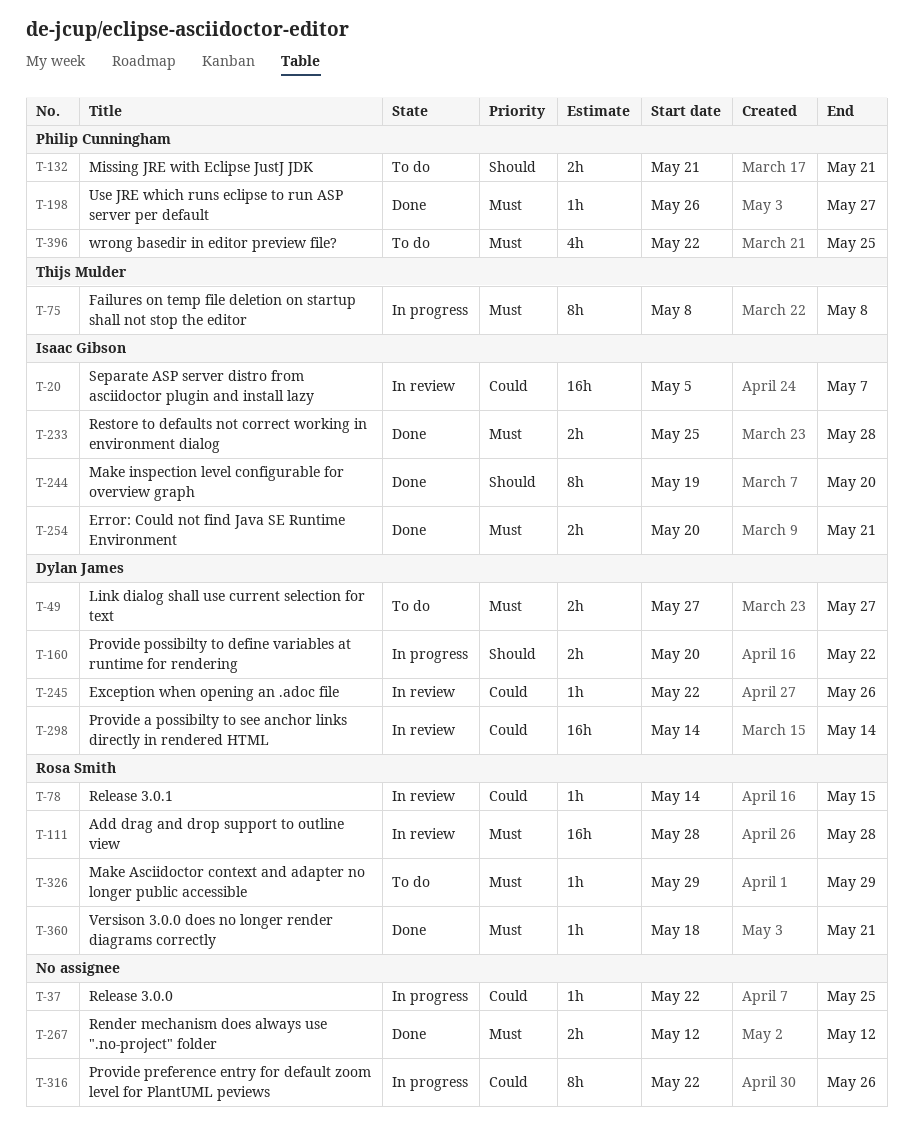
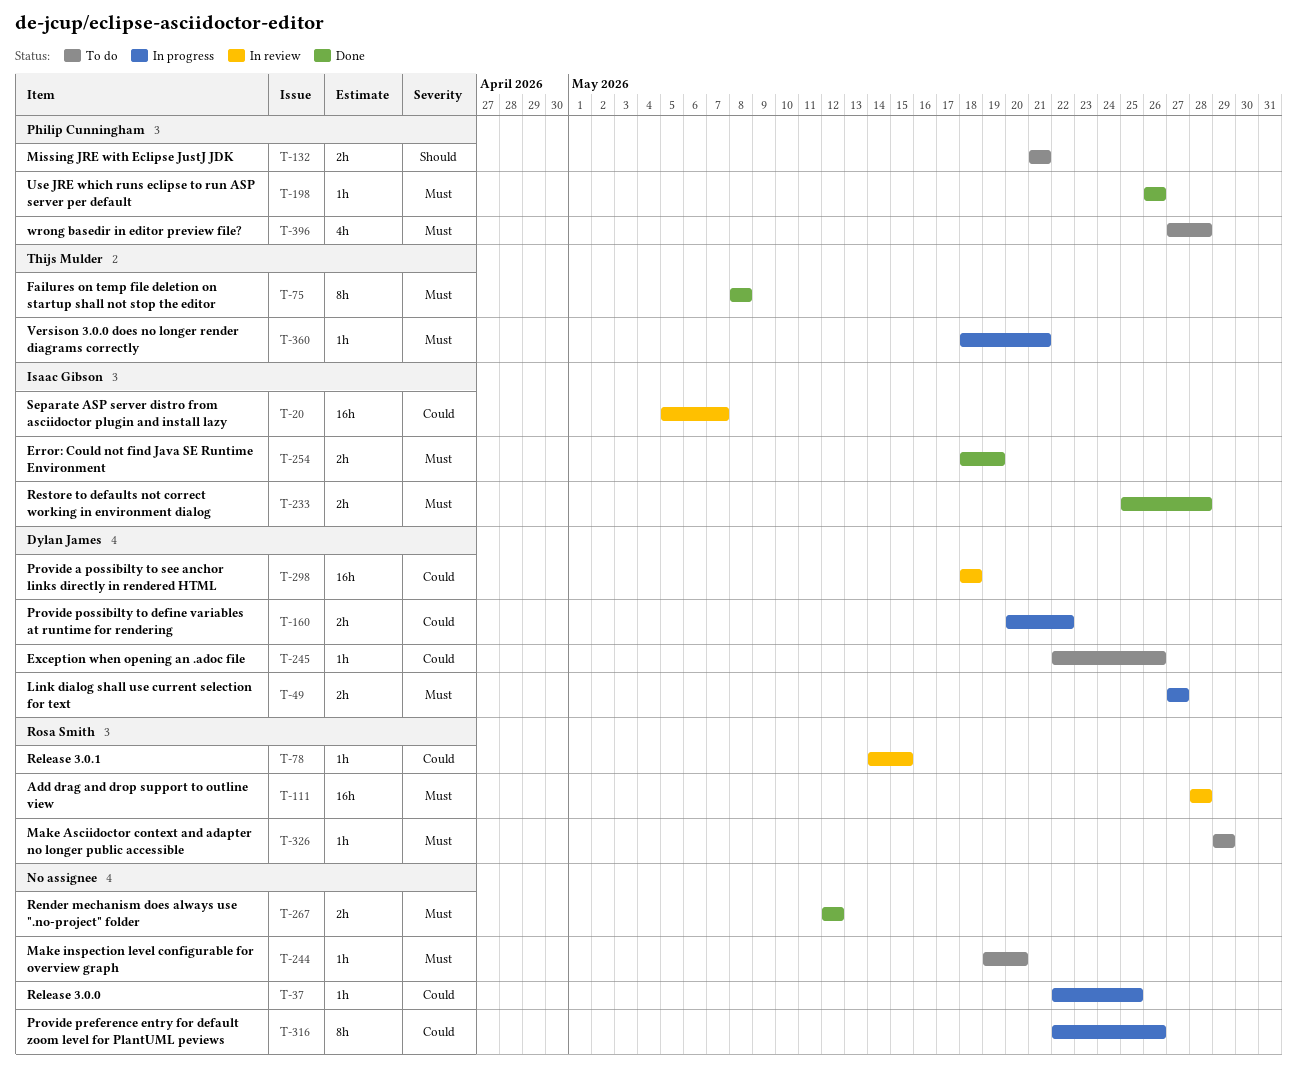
T-49, status: To do -> In progress
T-75, status: In progress -> Done
T-160, priority: Should -> Could
T-198, due: May 27 -> May 26
T-244, status: Done -> To do
T-244, owner: Isaac Gibson -> none
T-244, priority: Should -> Must
T-244, estimate: 8h -> 1h
T-245, status: In review -> To do
T-254, start: May 20 -> May 18
T-254, due: May 21 -> May 19
T-298, start: May 14 -> May 18
T-298, due: May 14 -> May 18
T-360, status: Done -> In progress
T-360, owner: Rosa Smith -> Thijs Mulder
T-396, start: May 22 -> May 27
T-396, due: May 25 -> May 28

